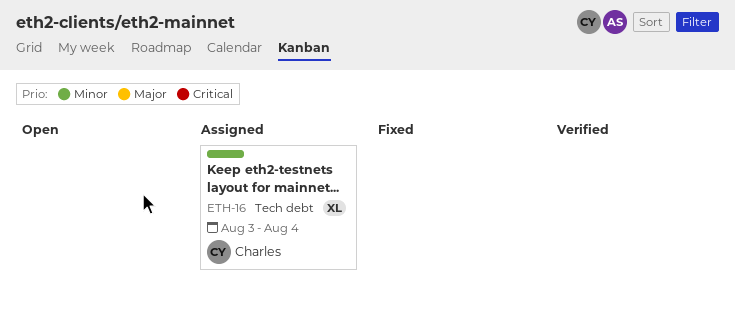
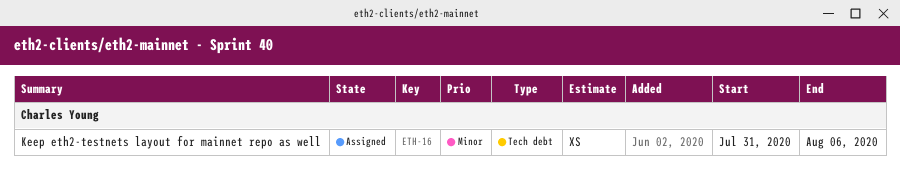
ETH-16, estimate: XL -> XS
ETH-16, start: Aug 3 -> Jul 31
ETH-16, due: Aug 4 -> Aug 6

